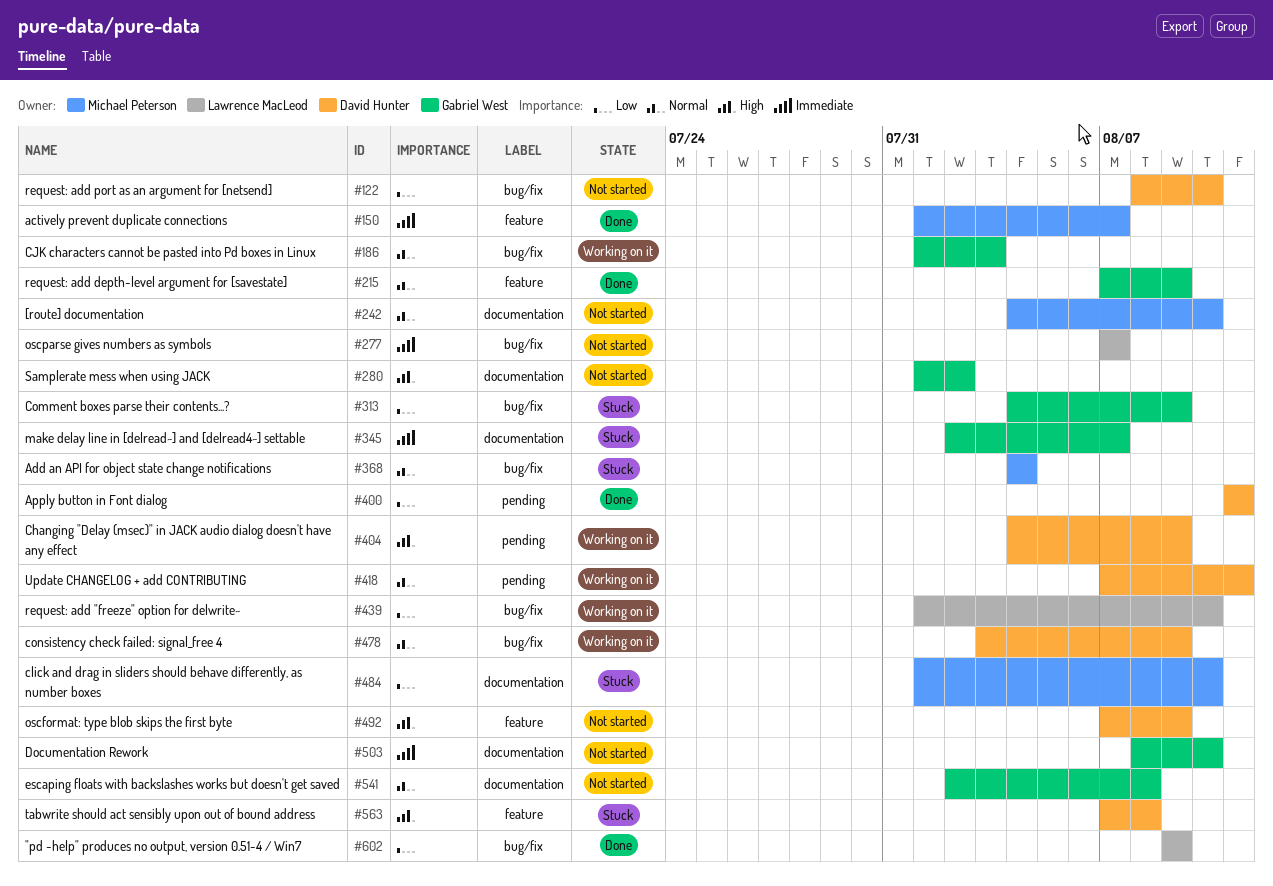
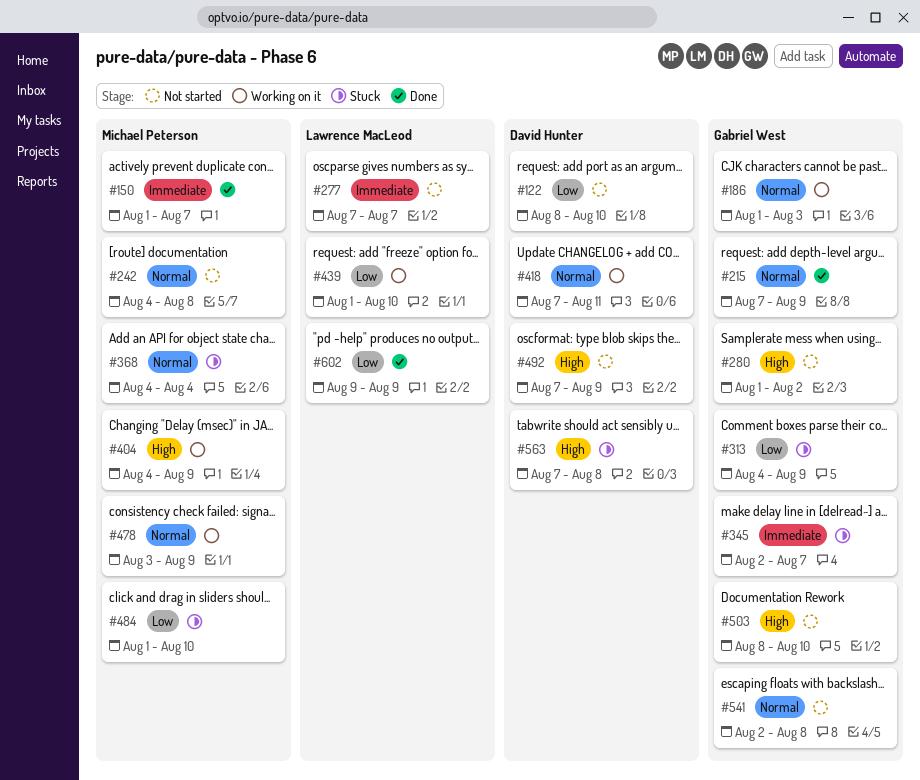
#242, due: Aug 10 -> Aug 8
#400: present -> none
#404, owner: David Hunter -> Michael Peterson
#478, owner: David Hunter -> Michael Peterson
#503, priority: Immediate -> High

